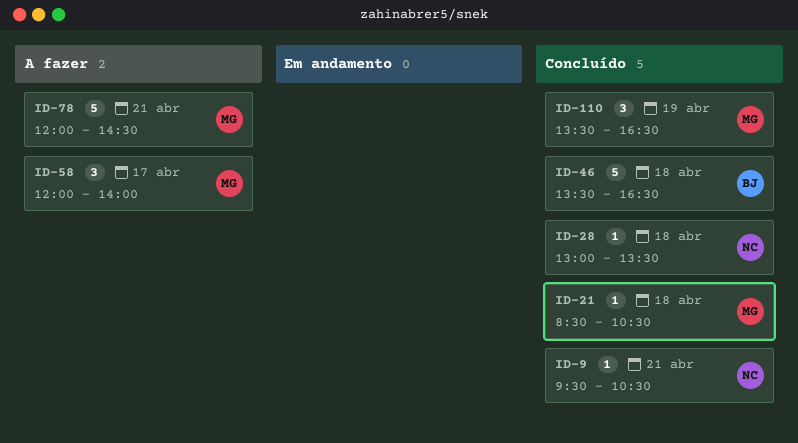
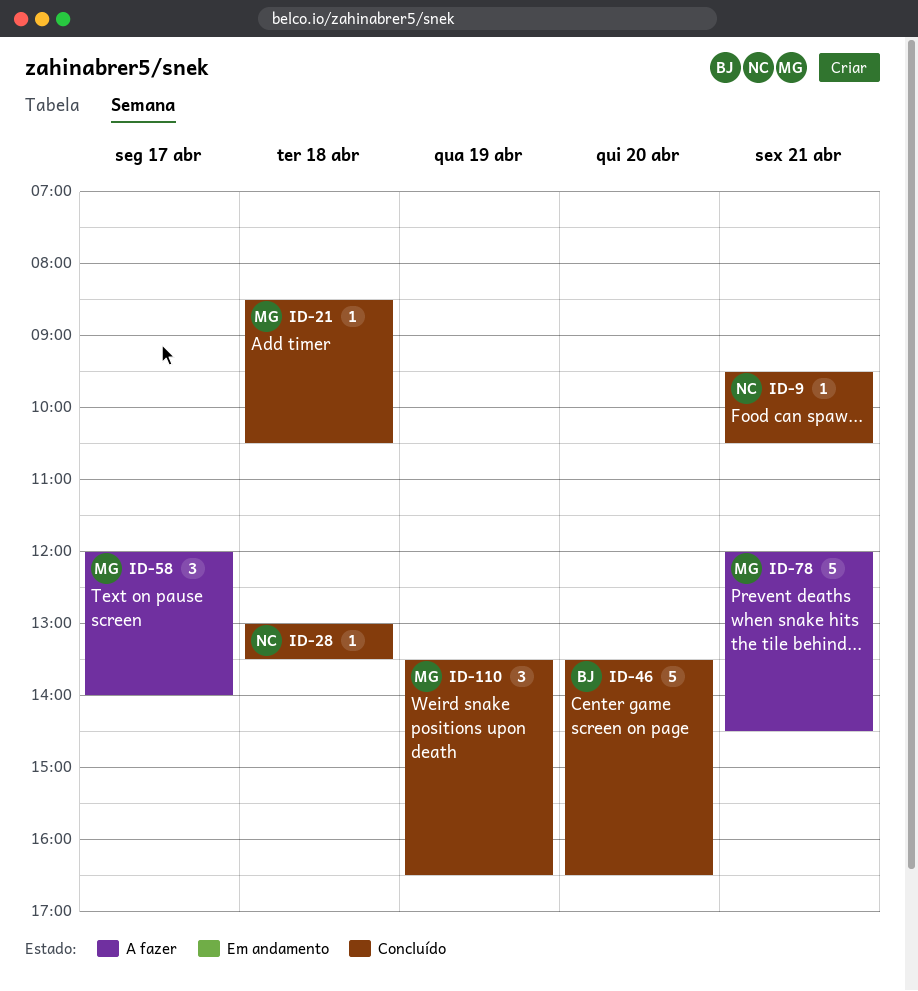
ID-46, day: Apr 18 -> Apr 20

